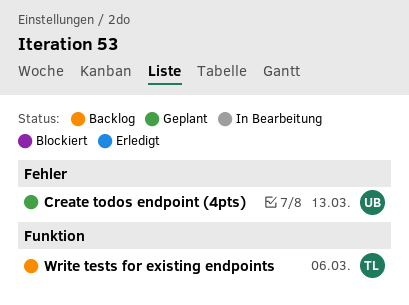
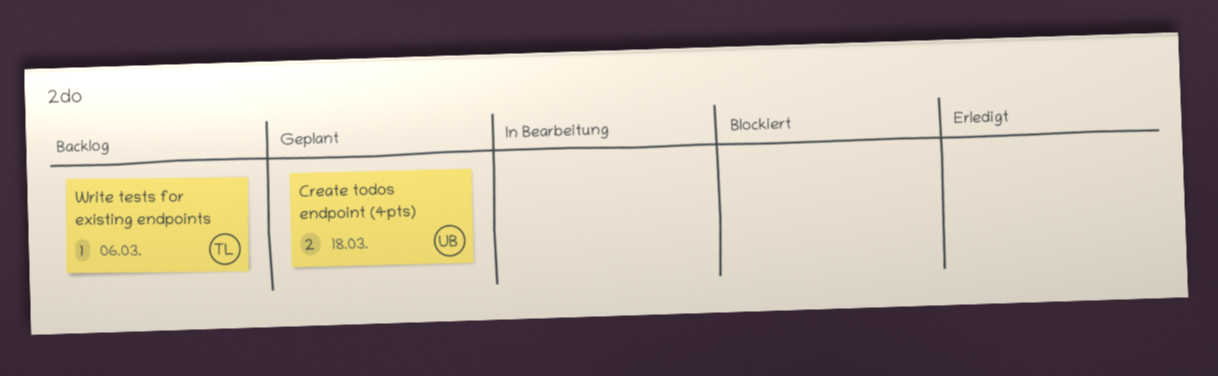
Create todos endpoint (4pts), due: Mar 13 -> Mar 18

